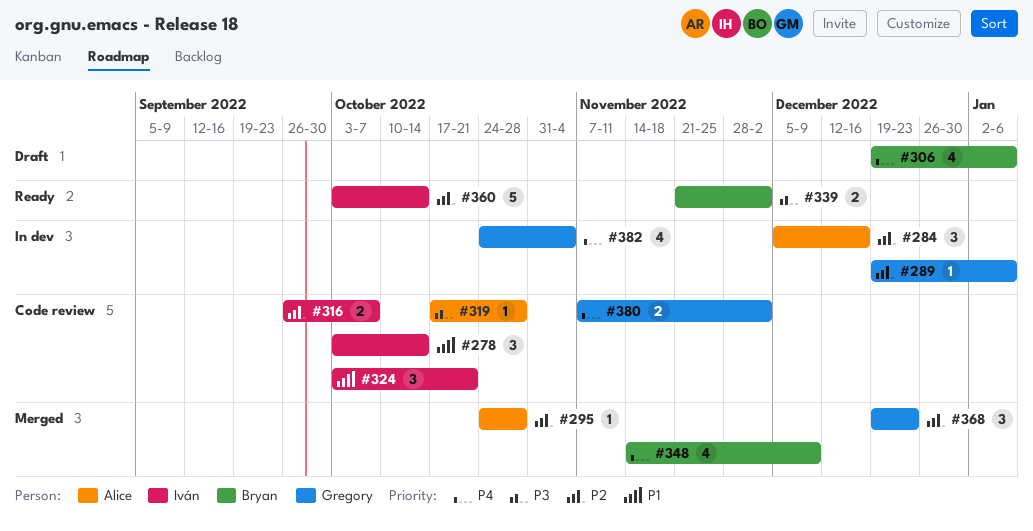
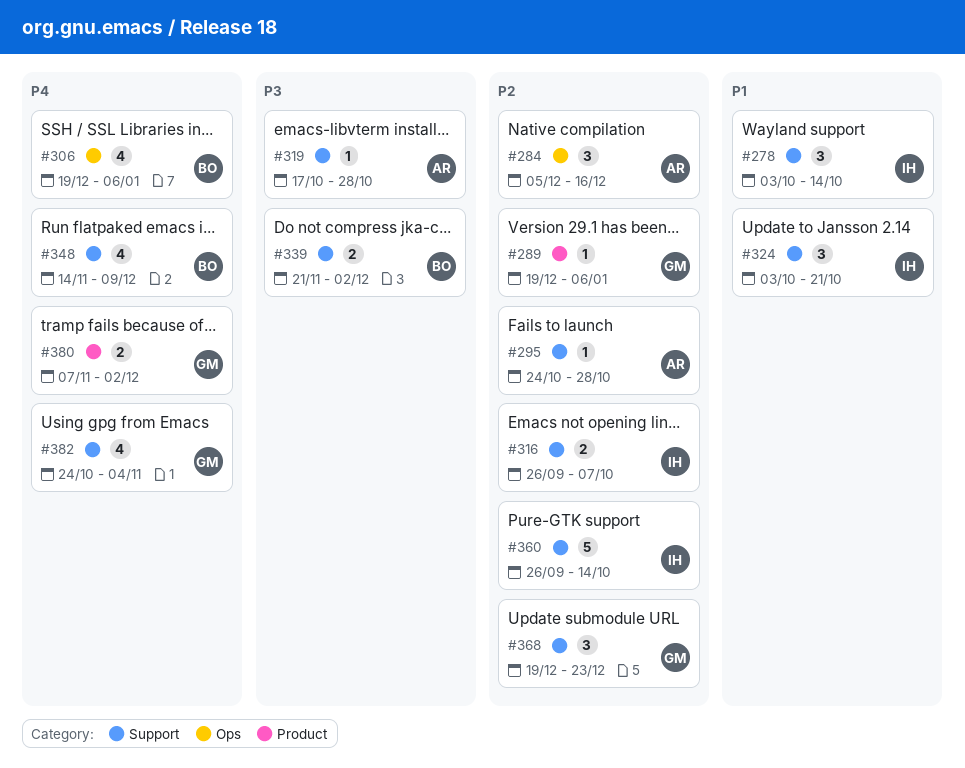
#360, start: Oct 3 -> Sep 26

